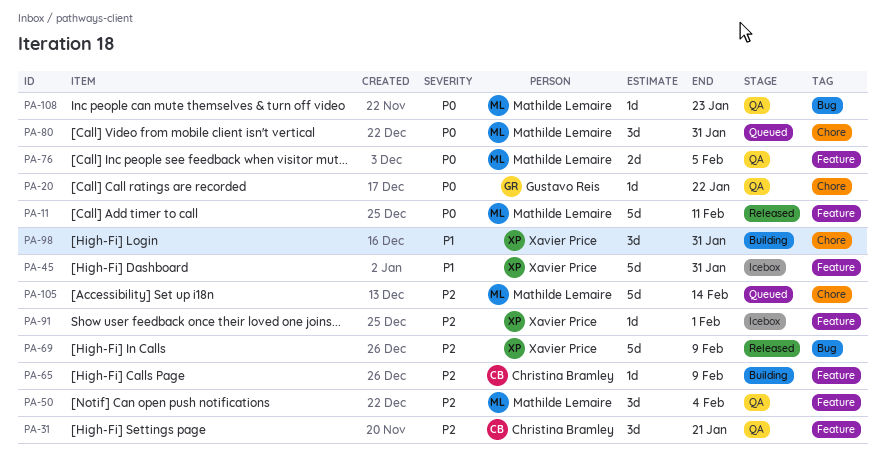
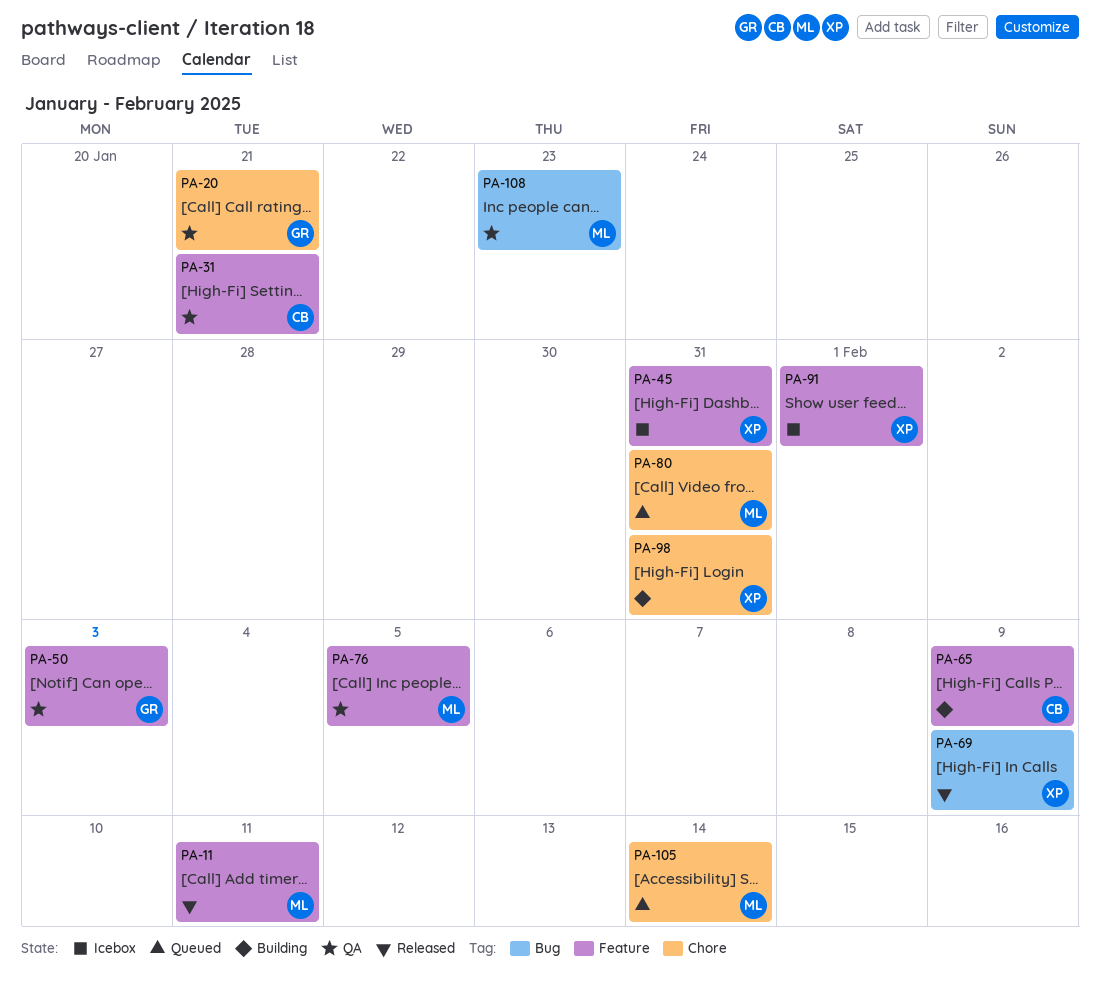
PA-20, due: Jan 22 -> Jan 21
PA-50, owner: Mathilde Lemaire -> Gustavo Reis
PA-50, due: Feb 4 -> Feb 3

